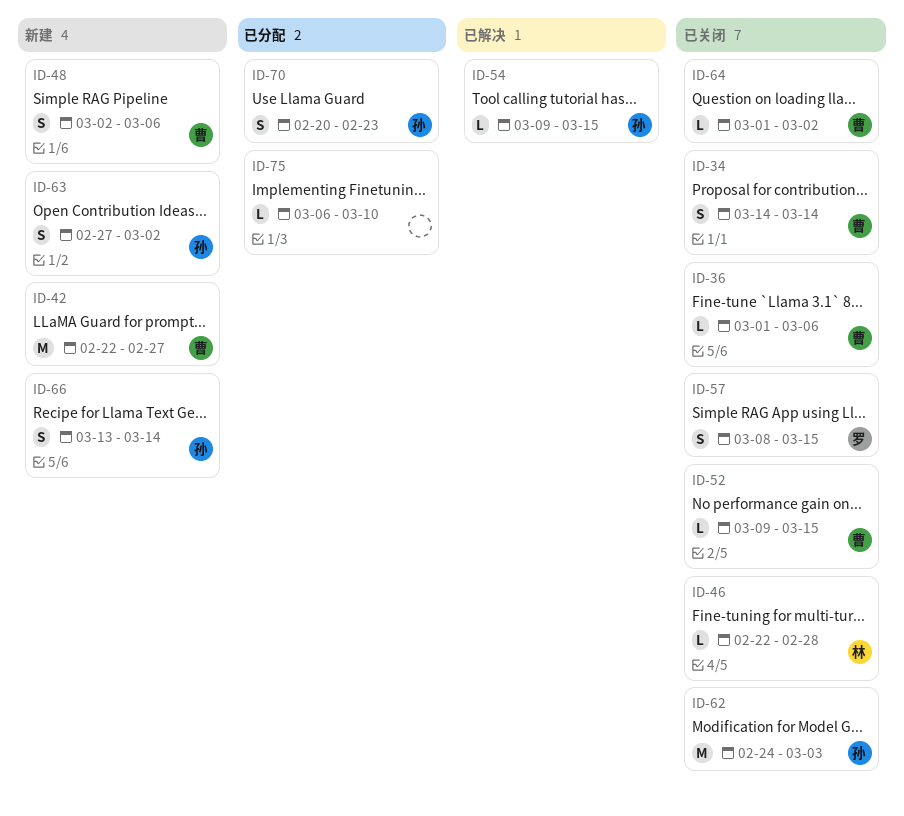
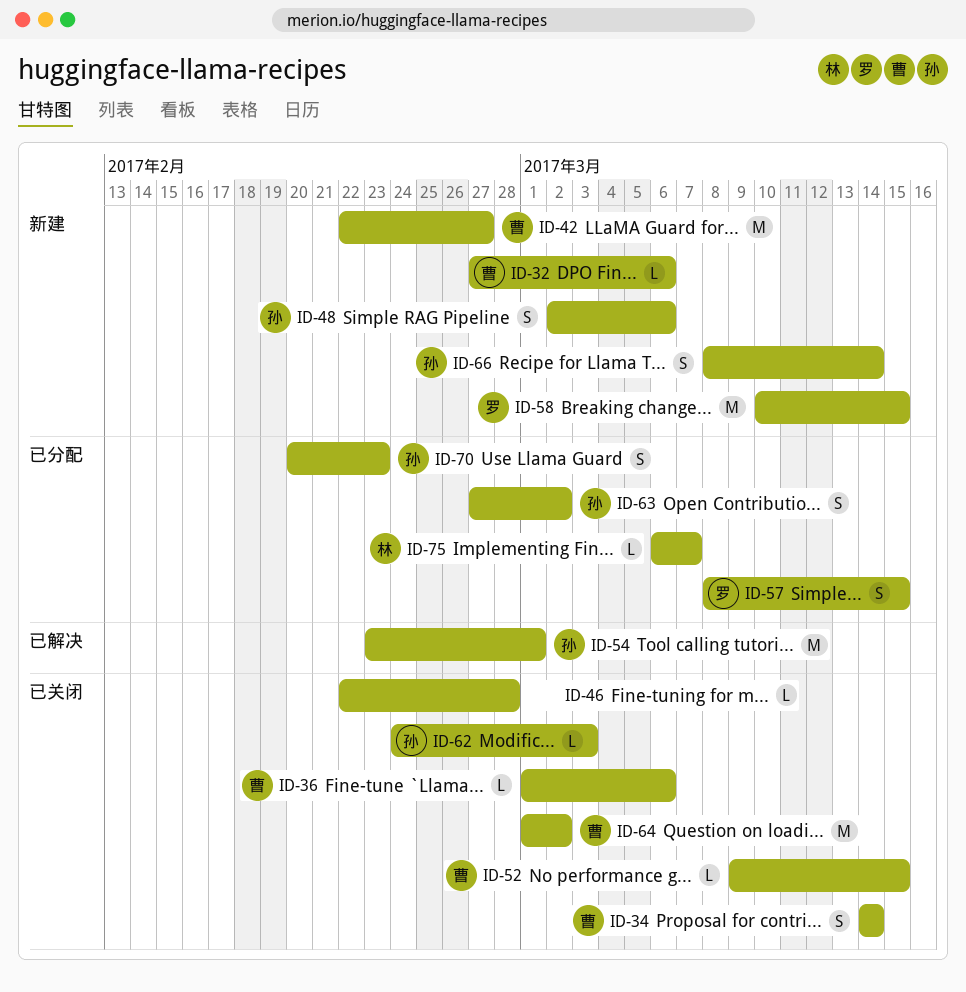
ID-32: none -> present
ID-46, owner: 林 -> none
ID-48, owner: 曹 -> 孙
ID-54, estimate: L -> M
ID-54, start: Mar 9 -> Feb 23
ID-54, due: Mar 15 -> Mar 1
ID-57, status: 已关闭 -> 已分配
ID-58: none -> present
ID-62, estimate: M -> L
ID-63, status: 新建 -> 已分配
ID-64, estimate: L -> M
ID-66, start: Mar 13 -> Mar 8
ID-75, owner: none -> 林
ID-75, due: Mar 10 -> Mar 7

